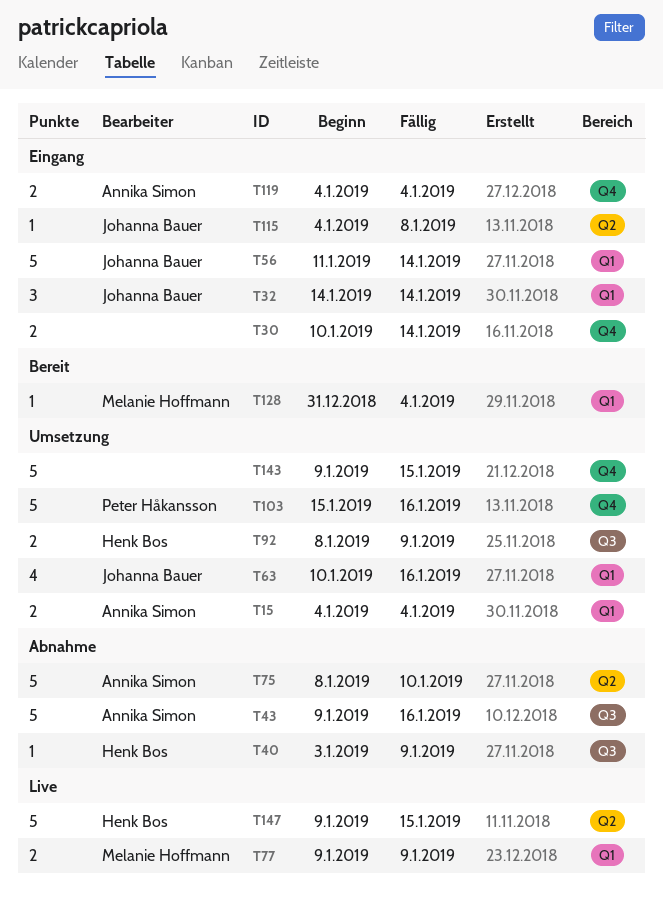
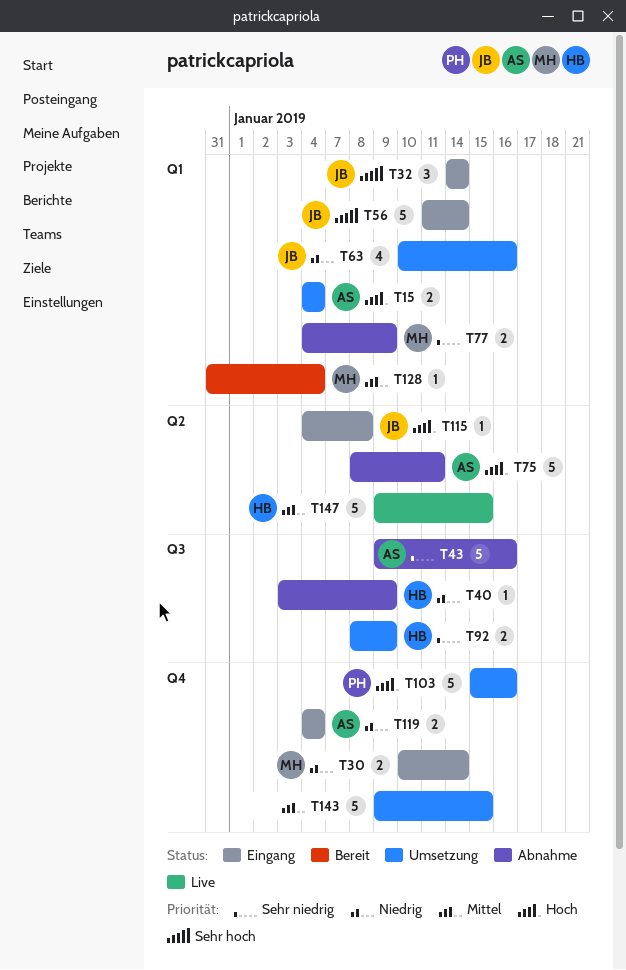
T30, owner: none -> Melanie Hoffmann
T75, due: Jan 10 -> Jan 11
T77, status: Live -> Abnahme
T77, start: Jan 9 -> Jan 4

